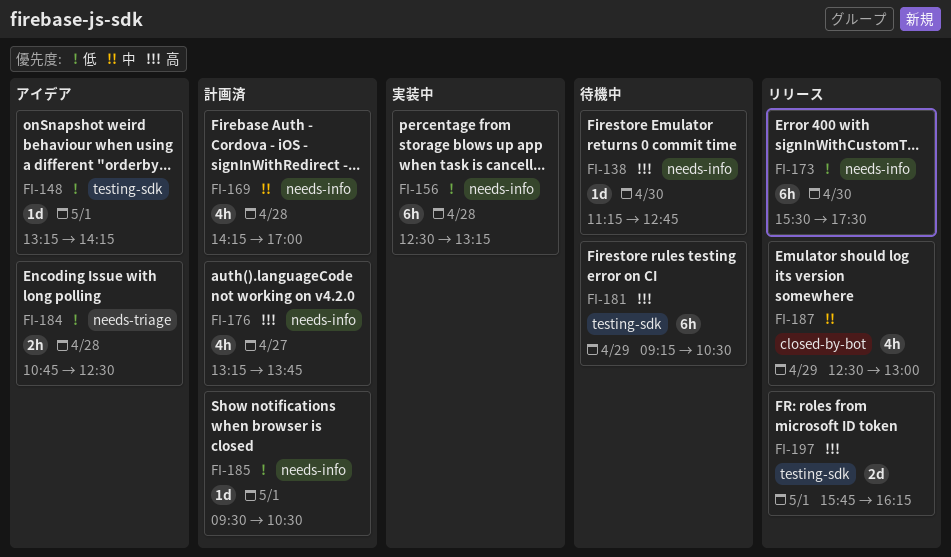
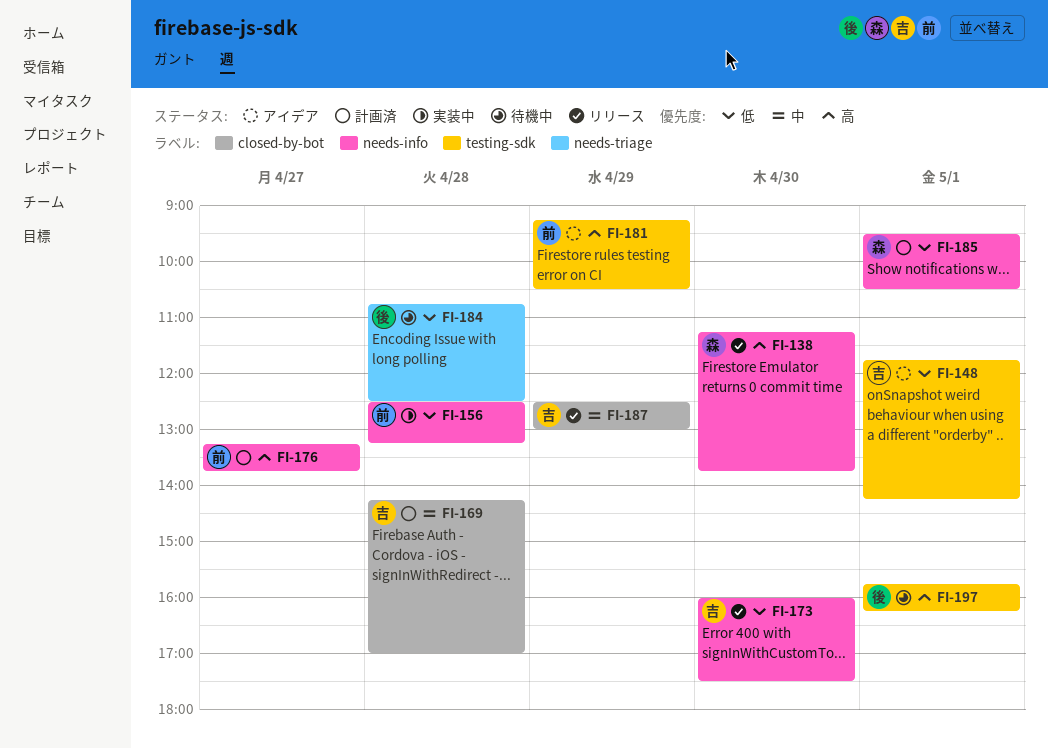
FI-138, status: 待機中 -> リリース
FI-138, ends: 12:45 -> 13:45
FI-148, begins: 13:15 -> 11:45
FI-169, label: needs-info -> closed-by-bot
FI-173, begins: 15:30 -> 16:00
FI-181, status: 待機中 -> アイデア
FI-184, status: アイデア -> 待機中
FI-197, status: リリース -> 待機中

